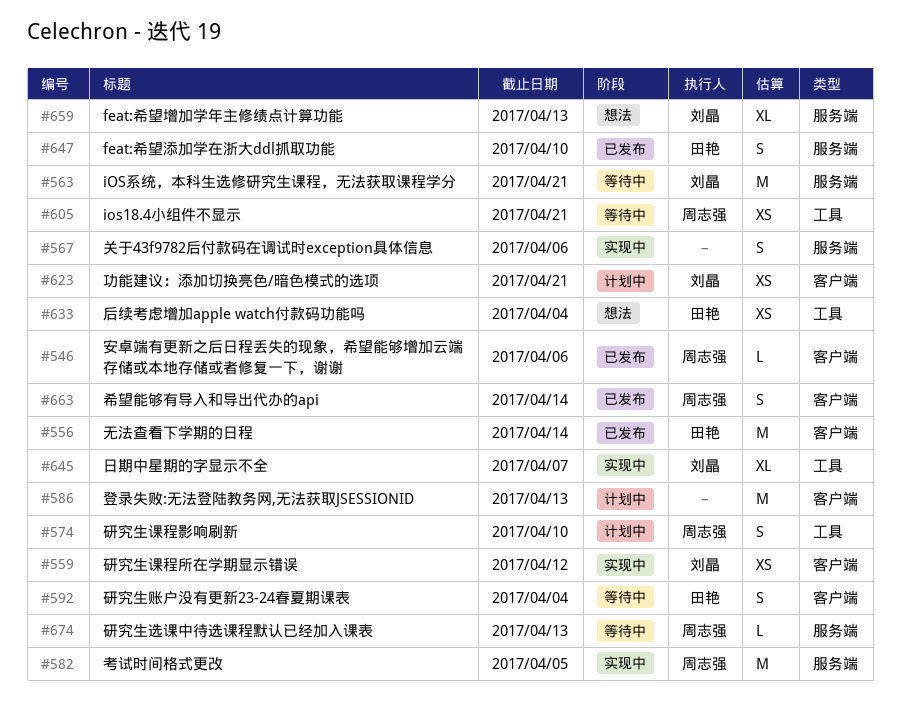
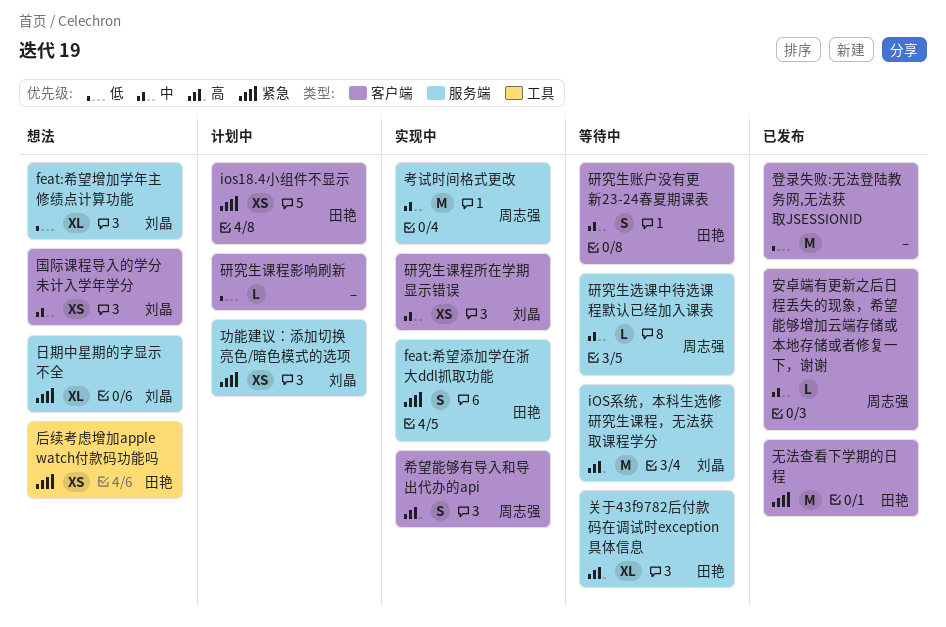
feat:希望添加学在浙大ddl抓取功能, status: 已发布 -> 实现中
ios18.4小组件不显示, status: 等待中 -> 计划中
ios18.4小组件不显示, owner: 周志强 -> 田艳
ios18.4小组件不显示, label: 工具 -> 客户端
关于43f9782后付款码在调试时exception具体信息, status: 实现中 -> 等待中
关于43f9782后付款码在调试时exception具体信息, owner: none -> 田艳
关于43f9782后付款码在调试时exception具体信息, estimate: S -> XL
功能建议：添加切换亮色/暗色模式的选项, label: 客户端 -> 服务端
国际课程导入的学分未计入学年学分: none -> present
希望能够有导入和导出代办的api, status: 已发布 -> 实现中
日期中星期的字显示不全, status: 实现中 -> 想法
日期中星期的字显示不全, label: 工具 -> 服务端
登录失败:无法登陆教务网,无法获取JSESSIONID, status: 计划中 -> 已发布
研究生课程影响刷新, owner: 周志强 -> none
研究生课程影响刷新, label: 工具 -> 客户端
研究生课程影响刷新, estimate: S -> L

